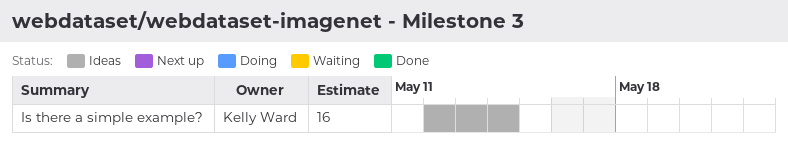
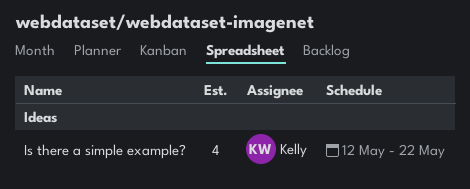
Is there a simple example?, estimate: 16 -> 4
Is there a simple example?, due: May 14 -> May 22

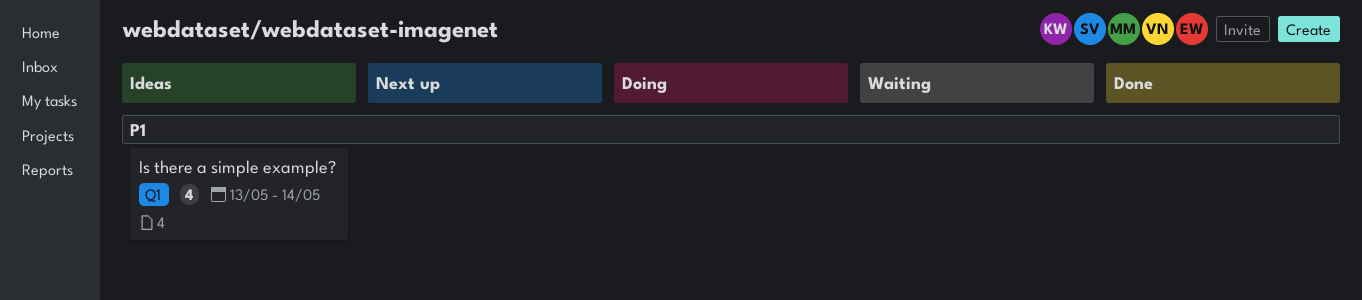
Is there a simple example?, start: May 12 -> May 13
Is there a simple example?, due: May 22 -> May 14

